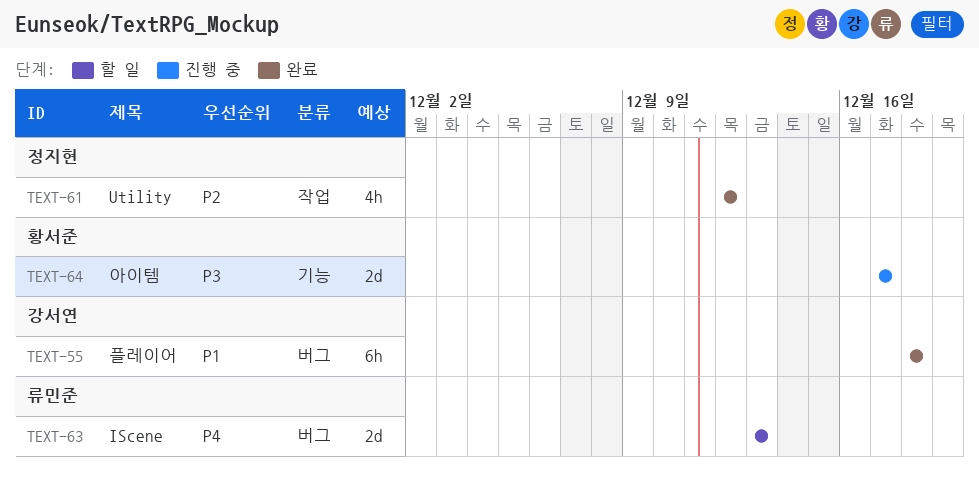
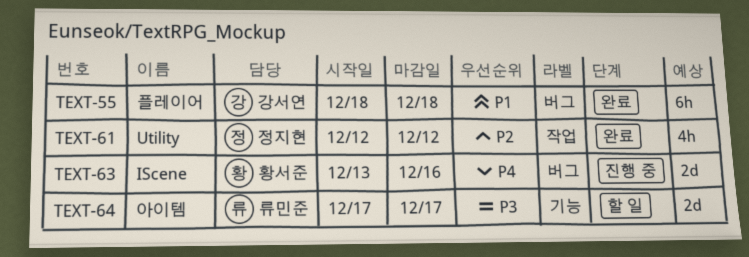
TEXT-63, status: 할 일 -> 진행 중
TEXT-63, owner: 류민준 -> 황서준
TEXT-63, due: Dec 13 -> Dec 16
TEXT-64, status: 진행 중 -> 할 일
TEXT-64, owner: 황서준 -> 류민준

